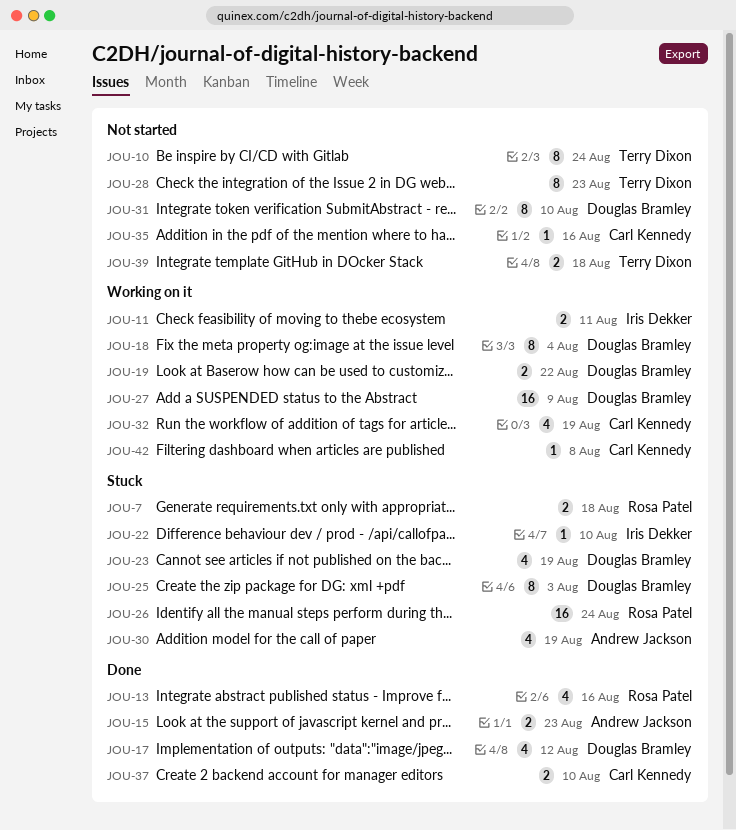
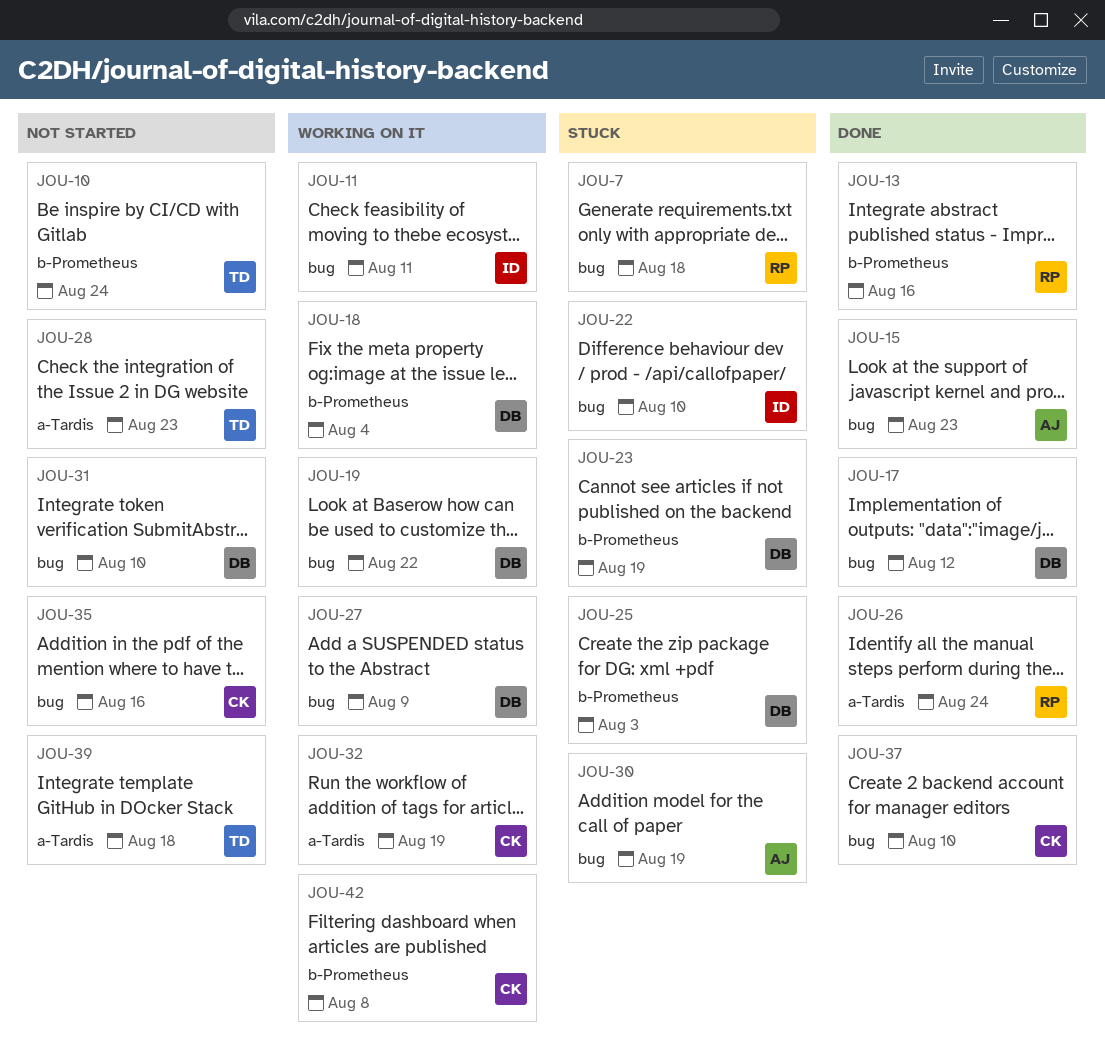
JOU-26, status: Stuck -> Done

